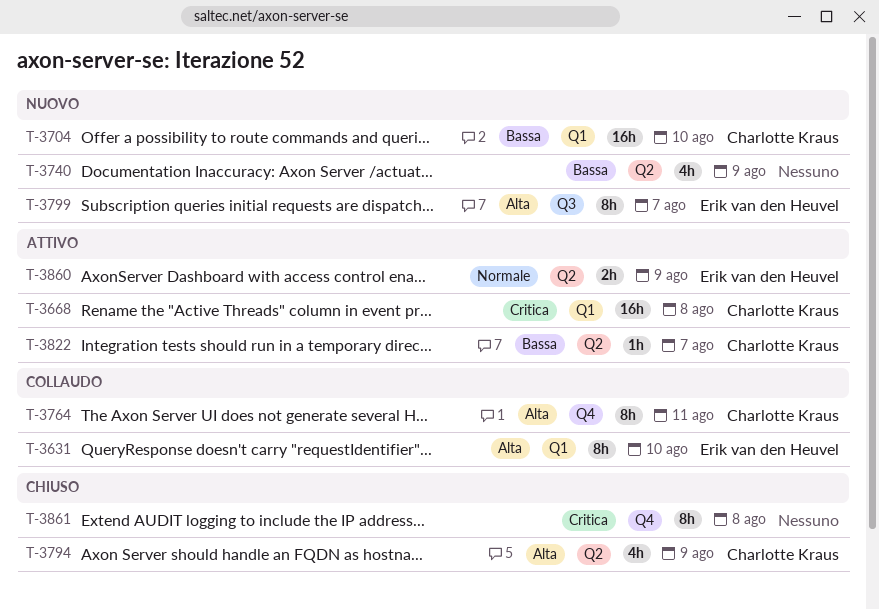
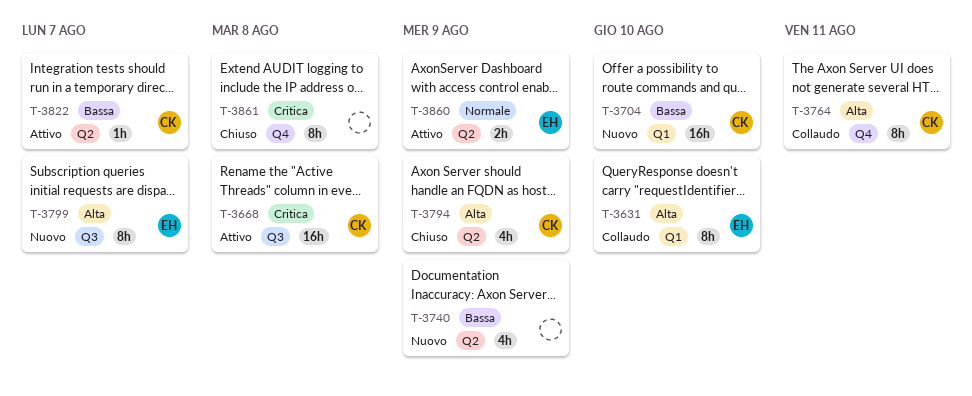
T-3668, label: Q1 -> Q3

